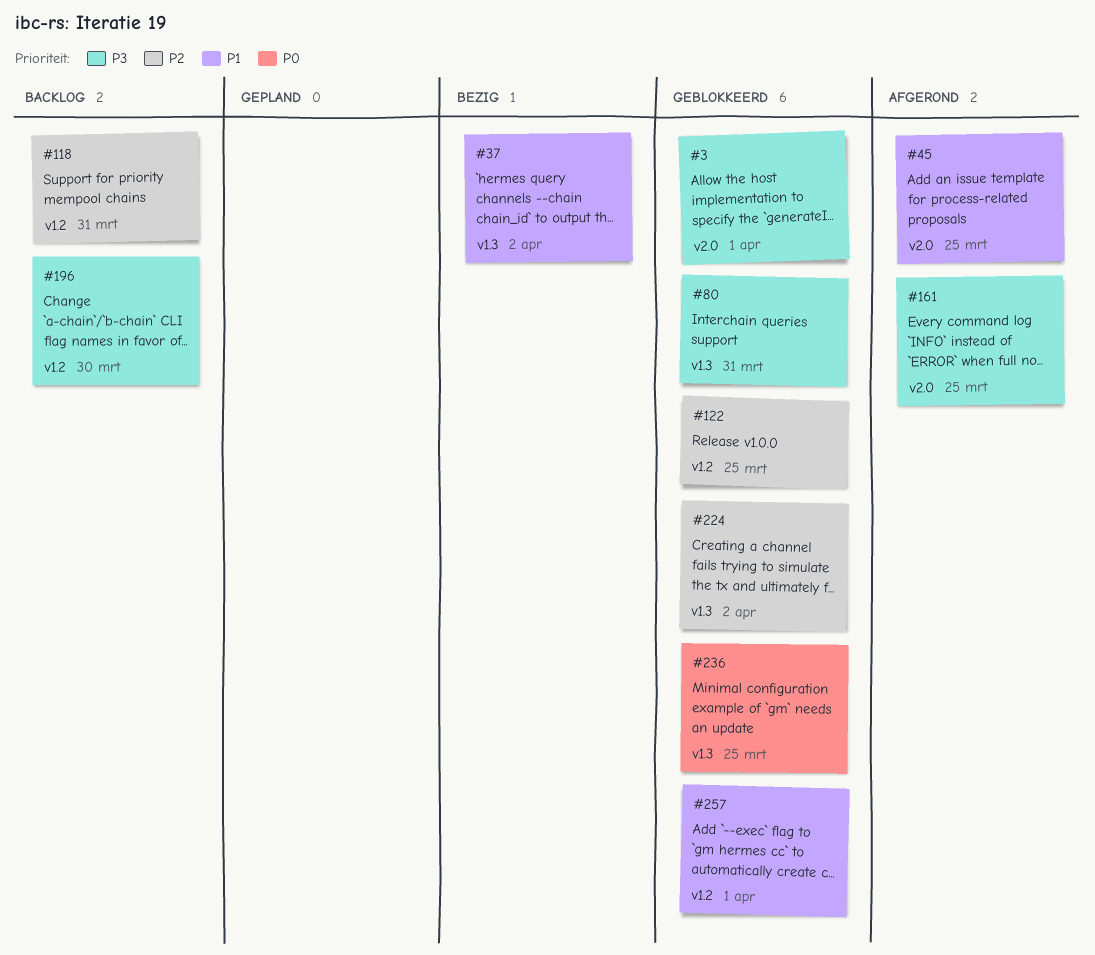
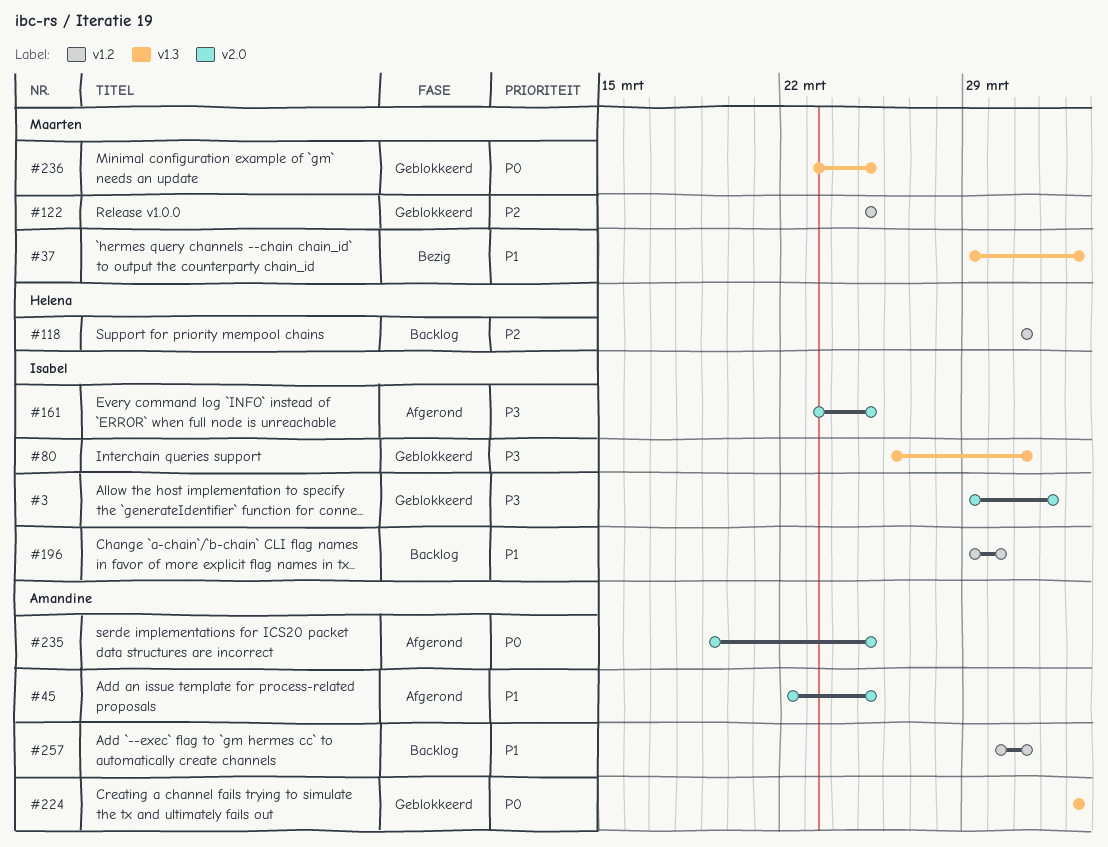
#196, priority: P3 -> P1
#224, priority: P2 -> P0
#235: none -> present
#257, status: Geblokkeerd -> Backlog
#257, due: Apr 1 -> Mar 31

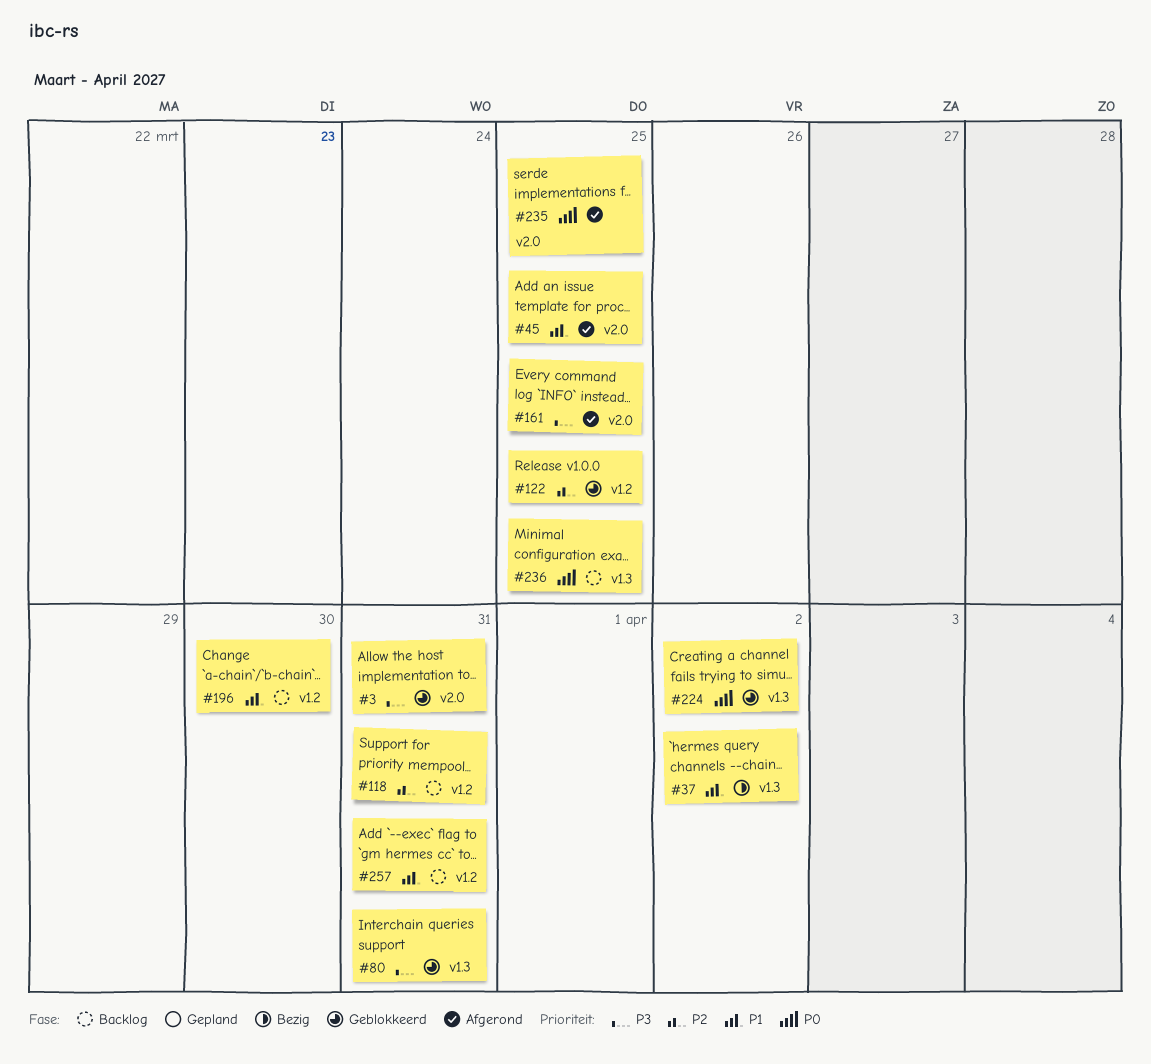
#3, due: Apr 1 -> Mar 31
#236, status: Geblokkeerd -> Backlog

